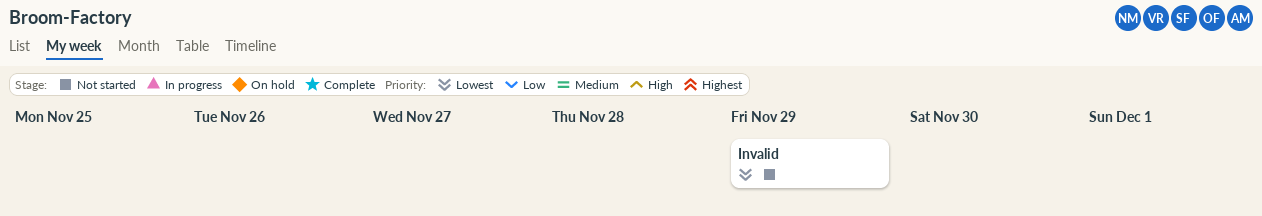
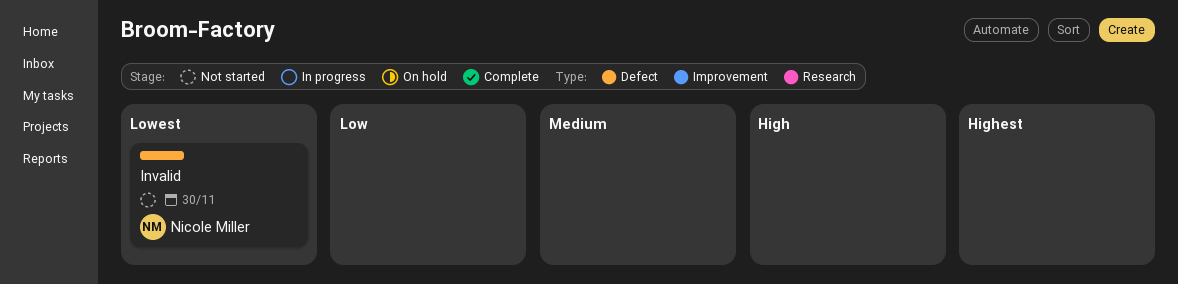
Invalid, due: Nov 29 -> Nov 30

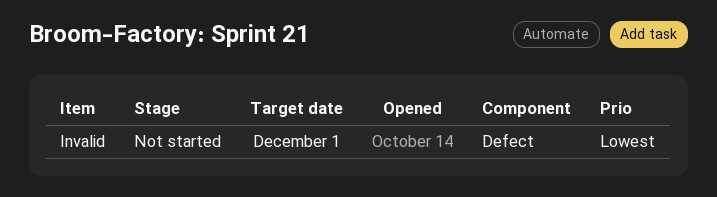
Invalid, due: Nov 30 -> Dec 1

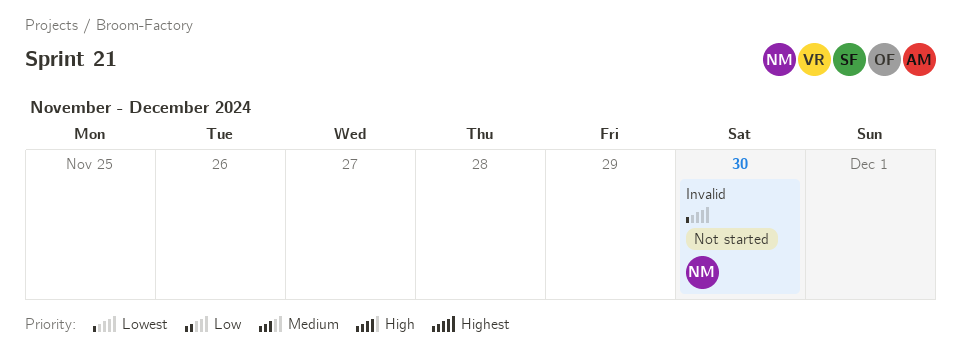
Invalid, due: Dec 1 -> Nov 30

